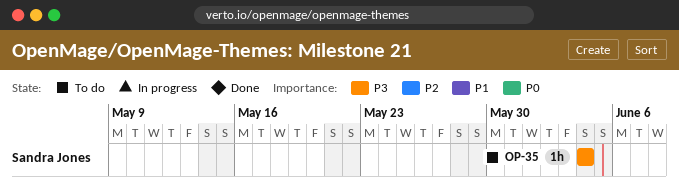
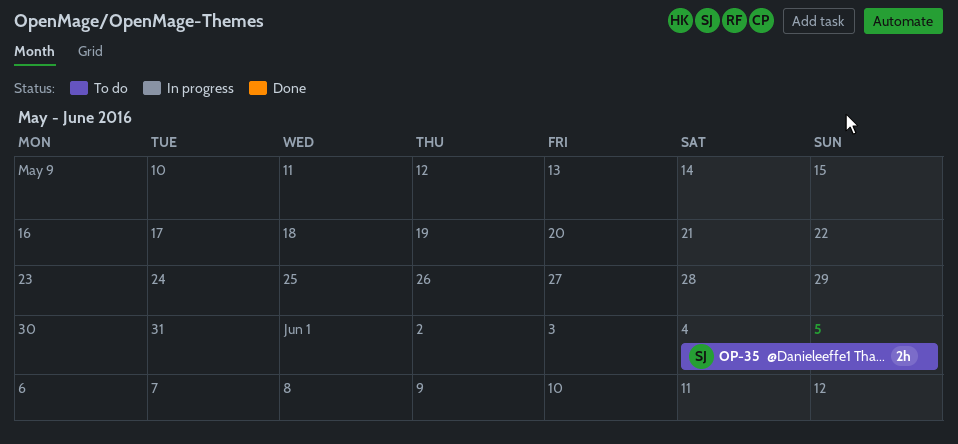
OP-35, estimate: 1h -> 2h
OP-35, due: Jun 4 -> Jun 5

